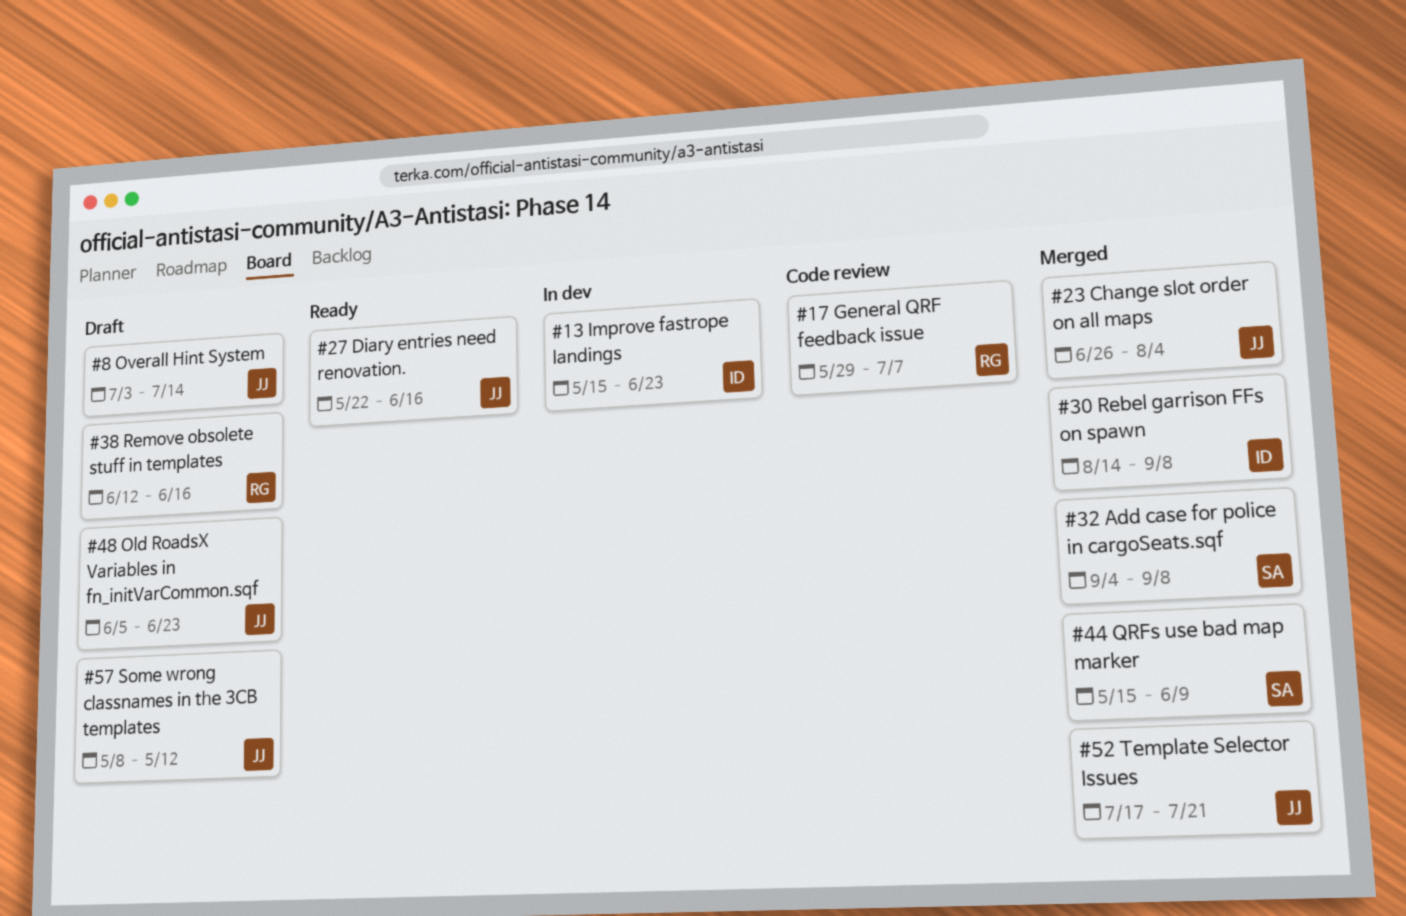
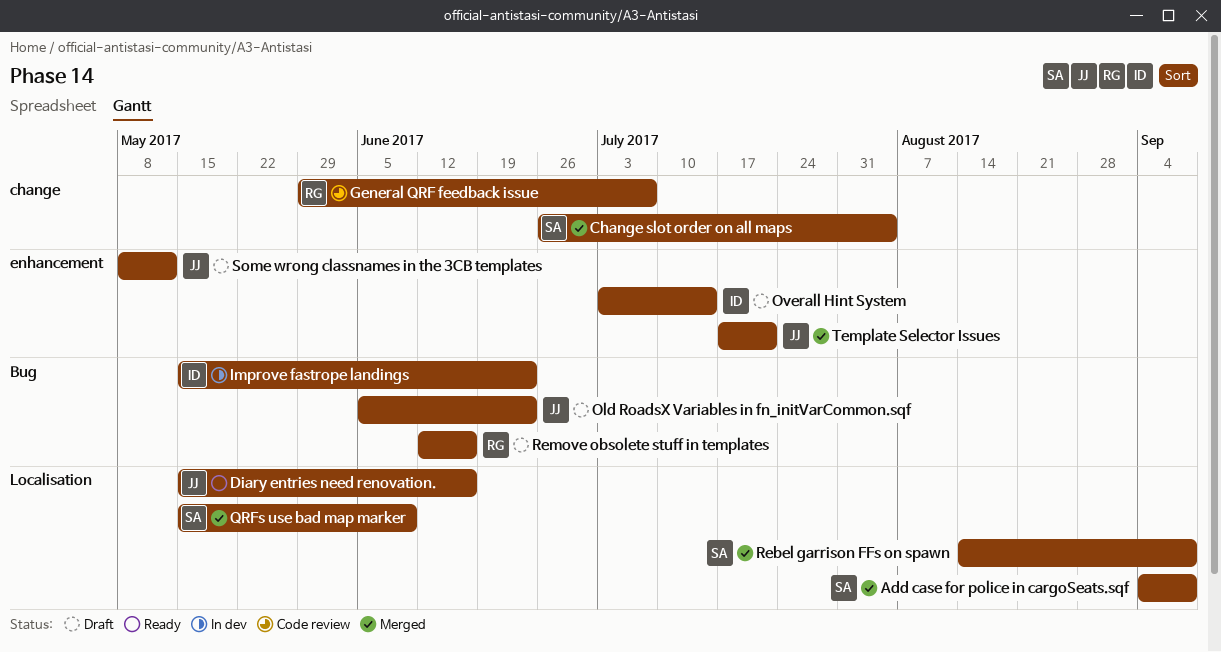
Change slot order on all maps, owner: JJ -> SA
Diary entries need renovation., start: May 22 -> May 15
Overall Hint System, owner: JJ -> ID
Rebel garrison FFs on spawn, owner: ID -> SA

